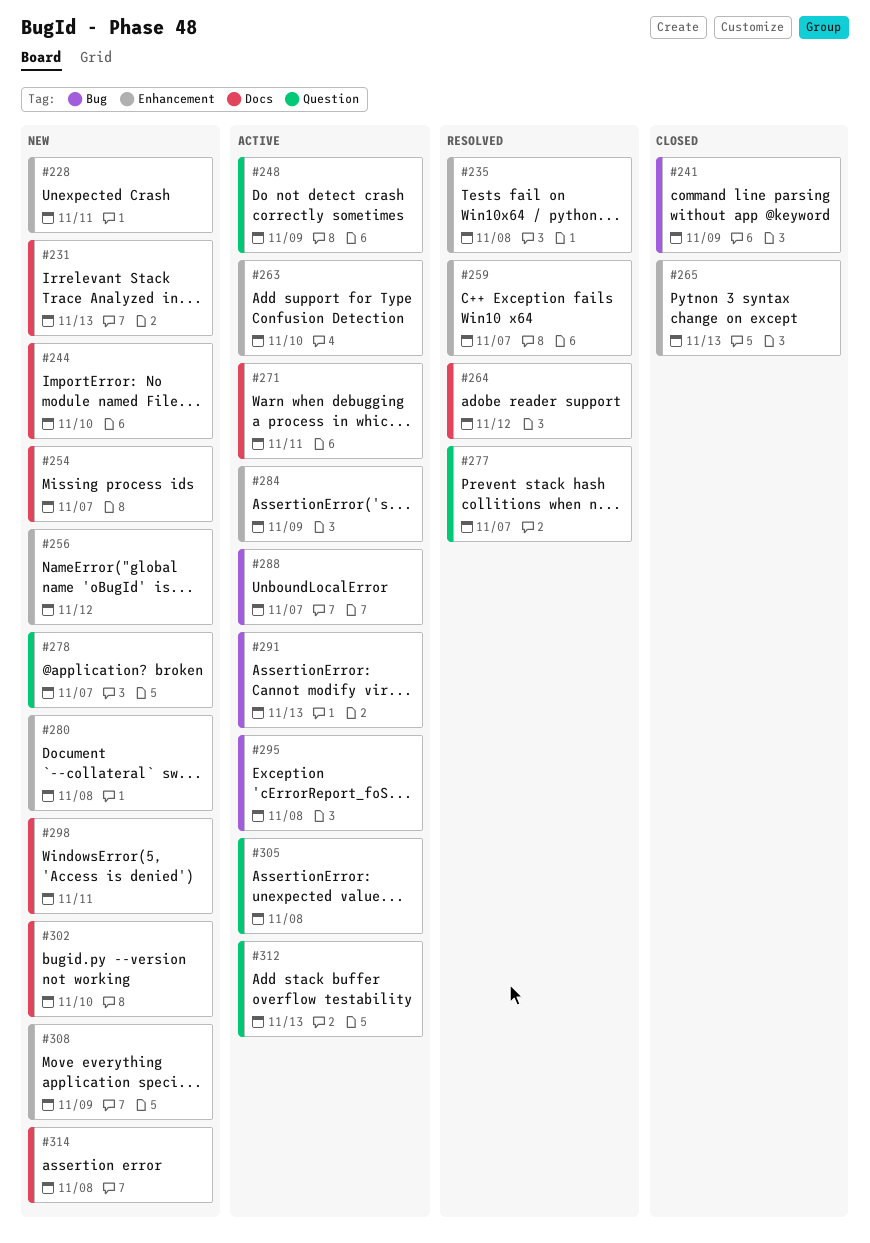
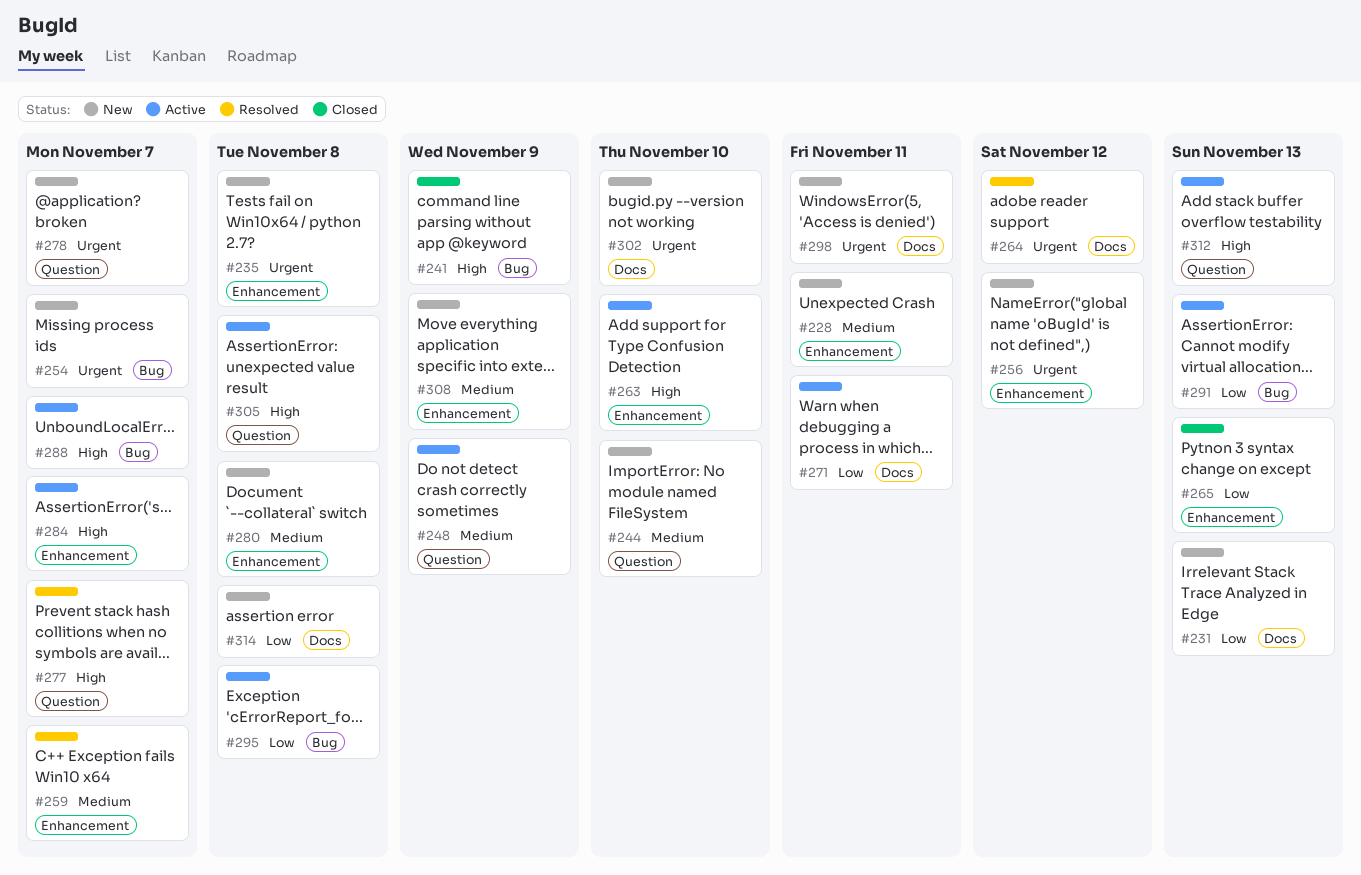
#235, status: Resolved -> New
#244, label: Docs -> Question
#254, label: Docs -> Bug
#284, due: Nov 9 -> Nov 7

